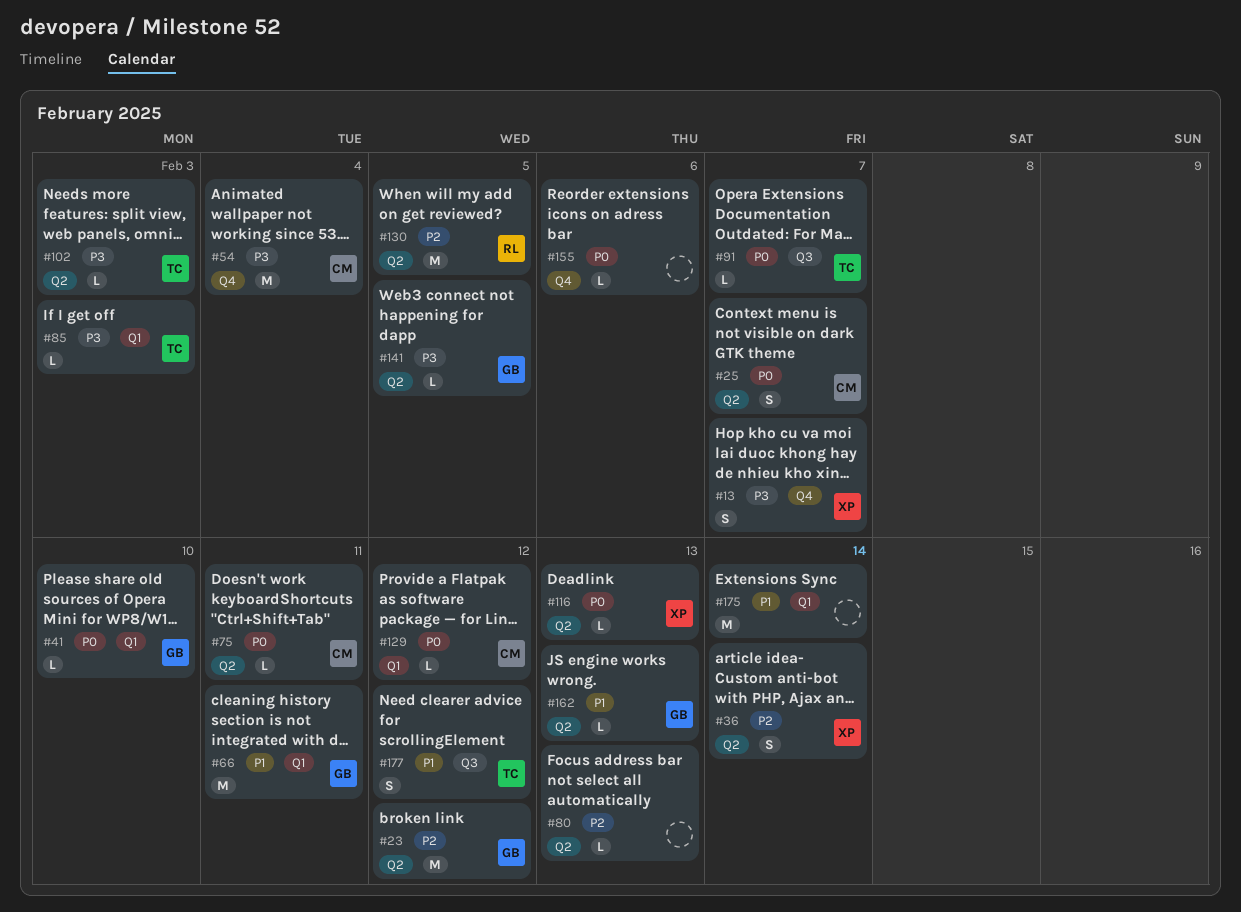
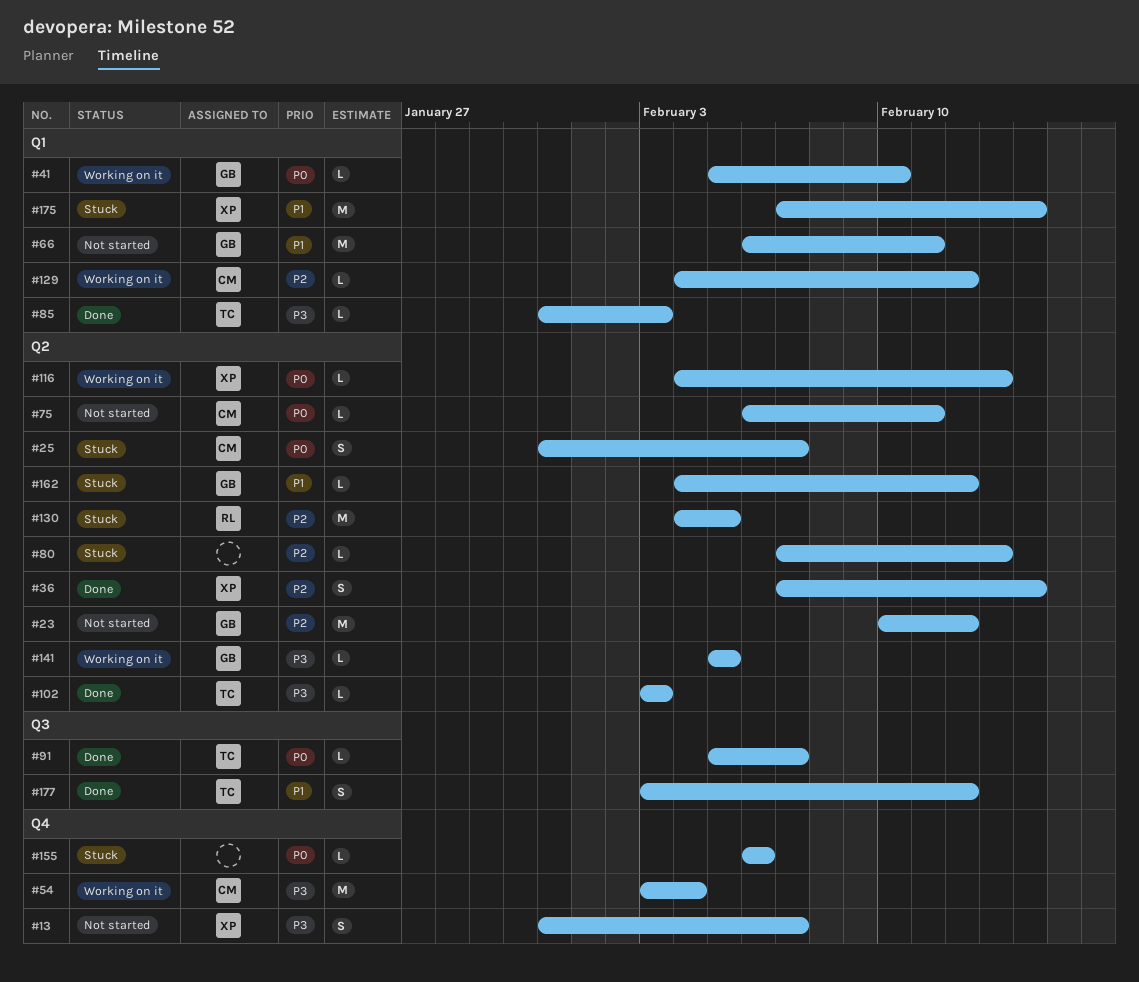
#129, priority: P0 -> P2
#162, due: Feb 13 -> Feb 12
#175, owner: none -> XP

